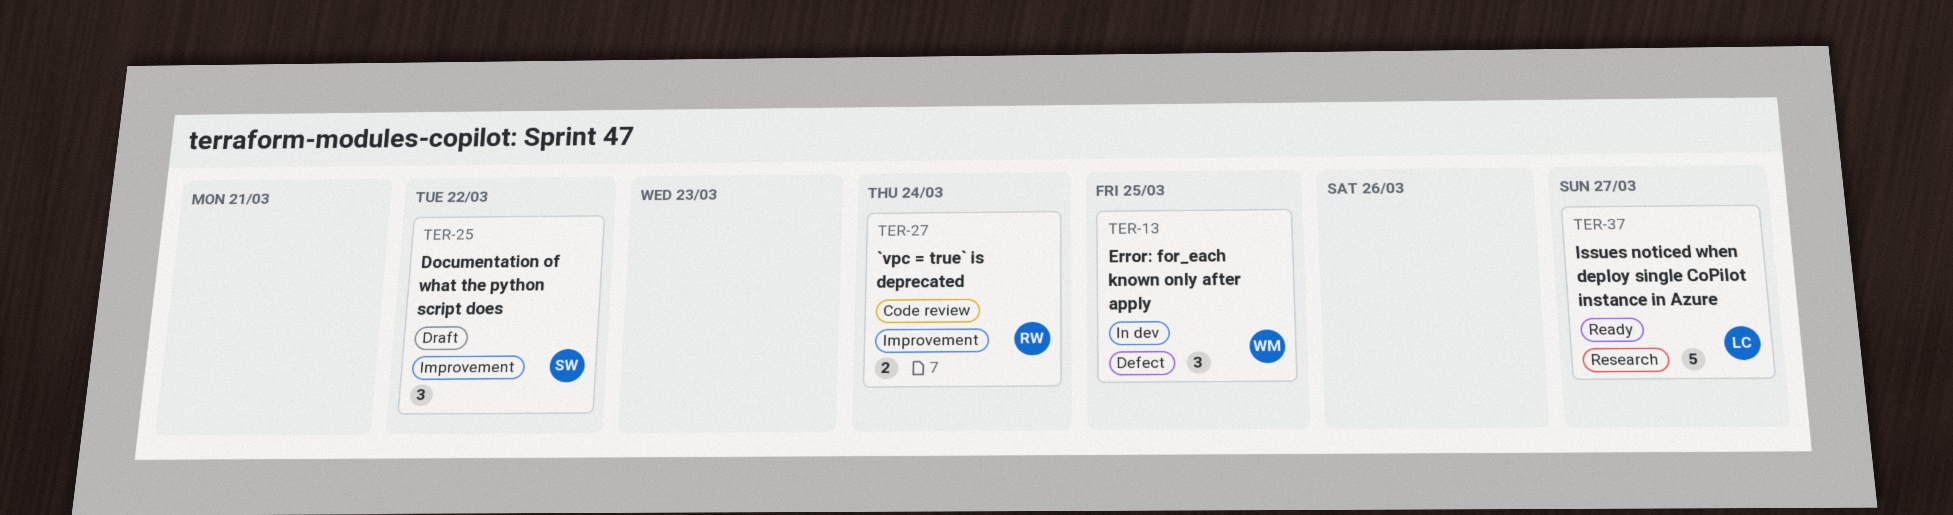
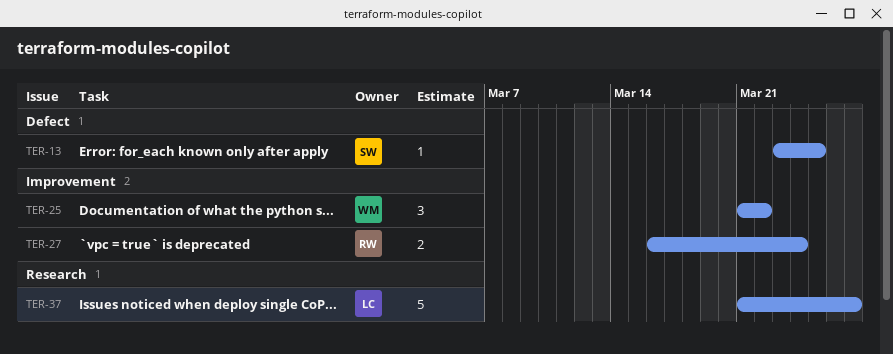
TER-13, owner: WM -> SW
TER-13, estimate: 3 -> 1
TER-25, owner: SW -> WM

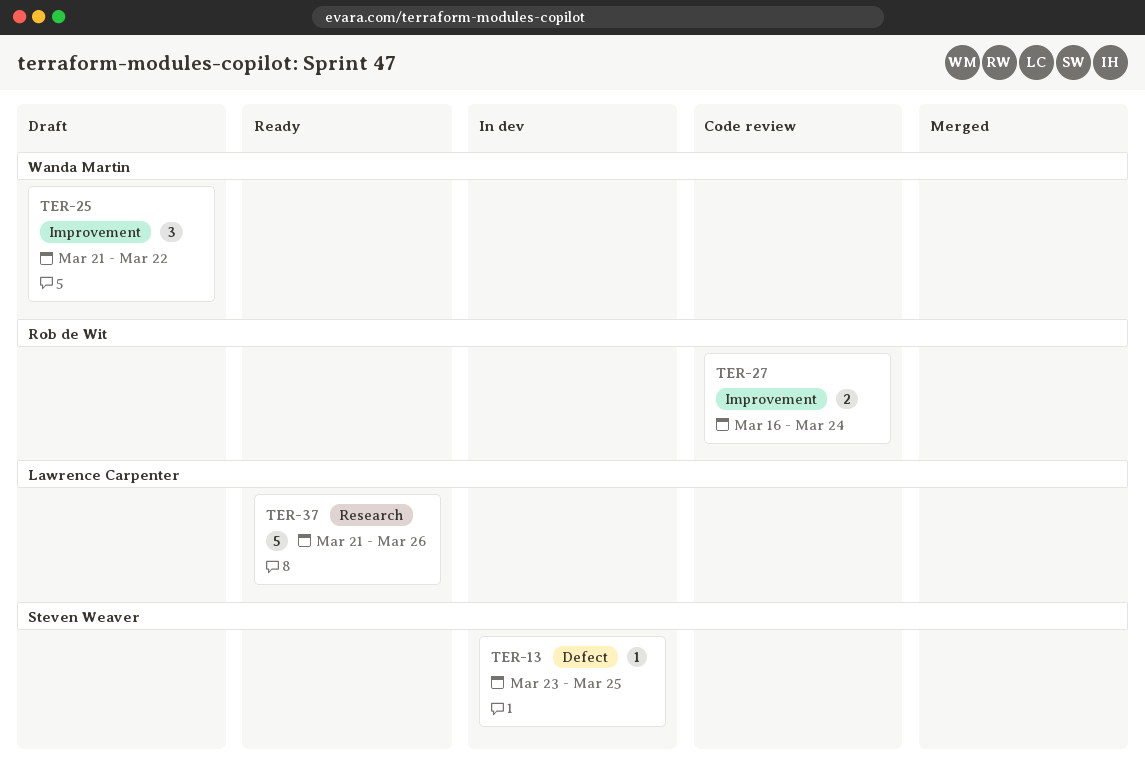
TER-37, due: Mar 27 -> Mar 26

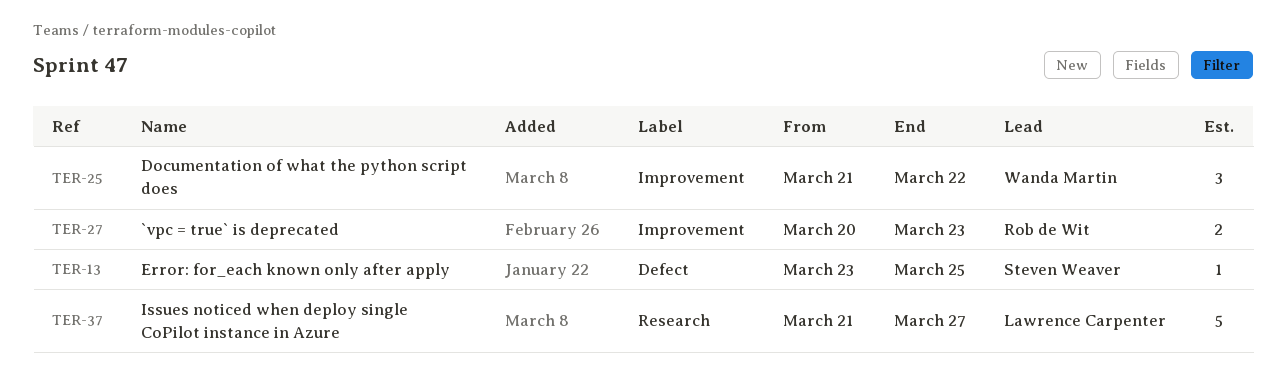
TER-27, start: Mar 16 -> Mar 20
TER-27, due: Mar 24 -> Mar 23
TER-37, due: Mar 26 -> Mar 27

